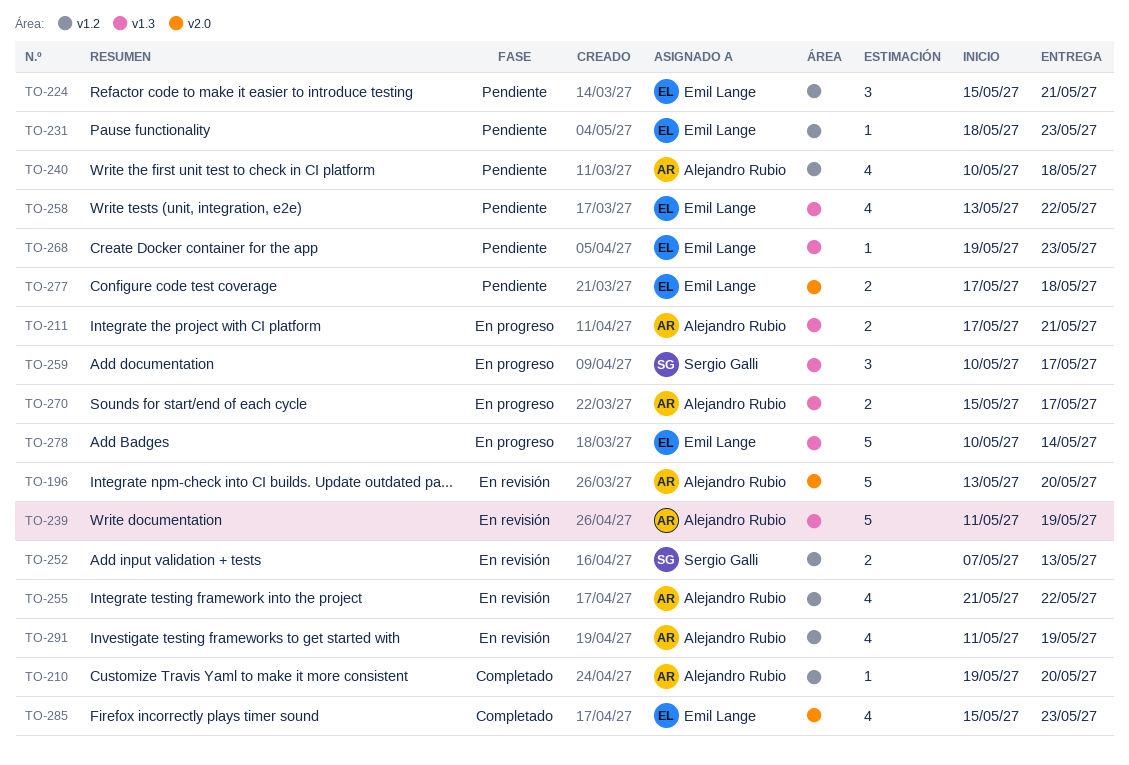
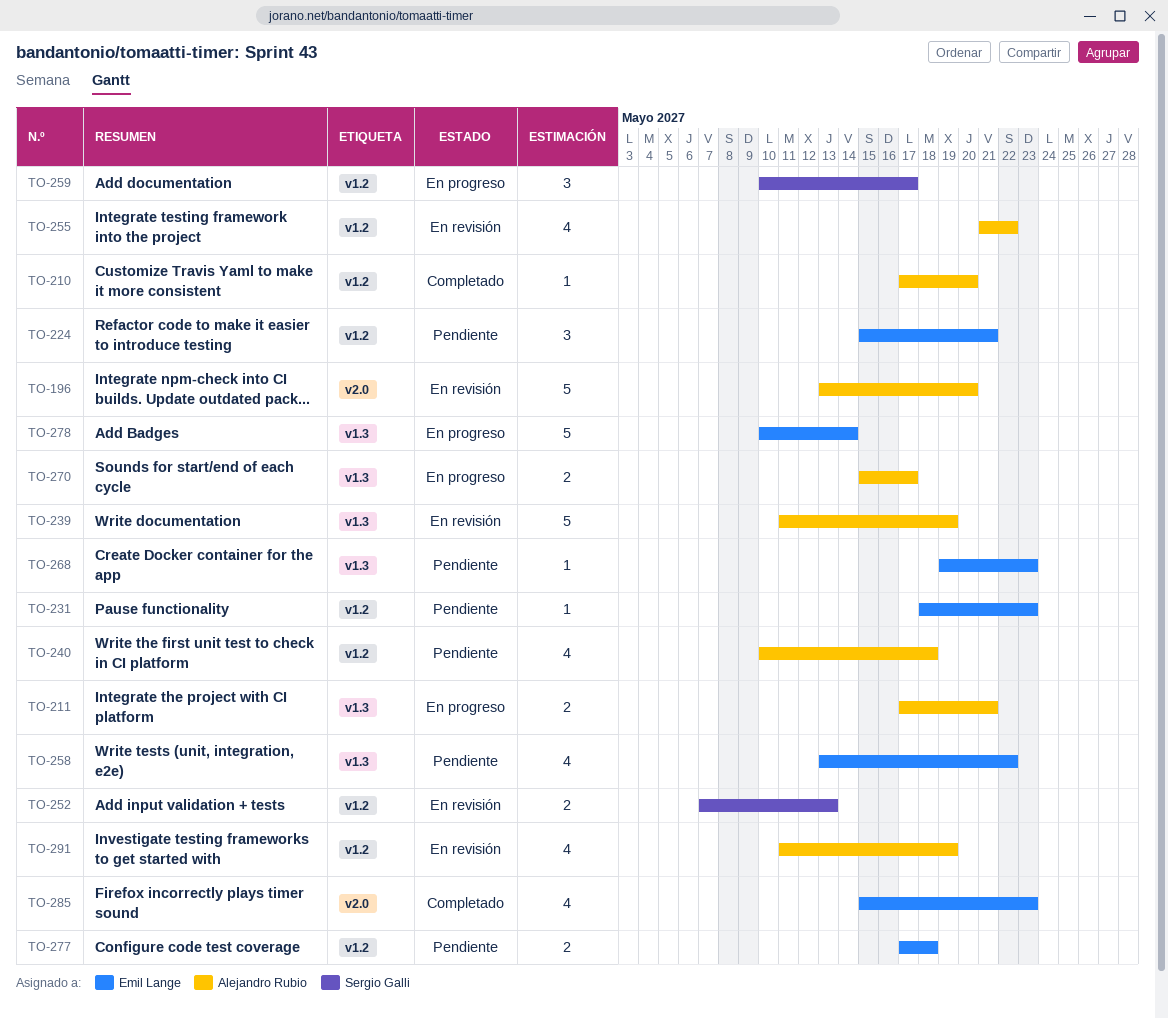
TO-210, start: May 19 -> May 17
TO-259, label: v1.3 -> v1.2
TO-277, label: v2.0 -> v1.2

